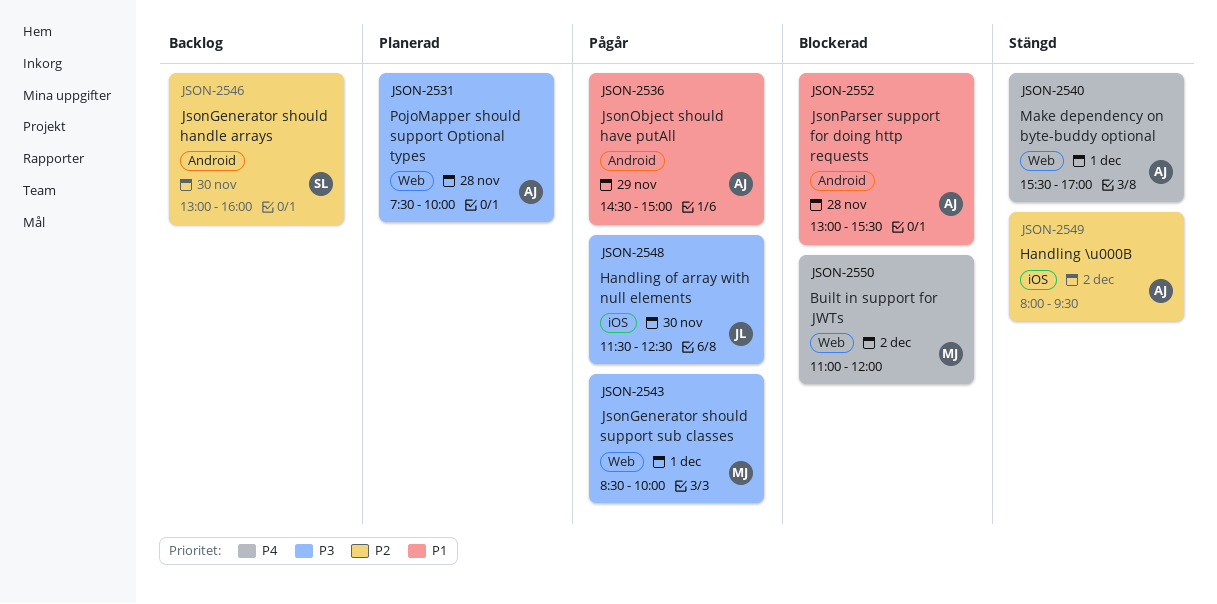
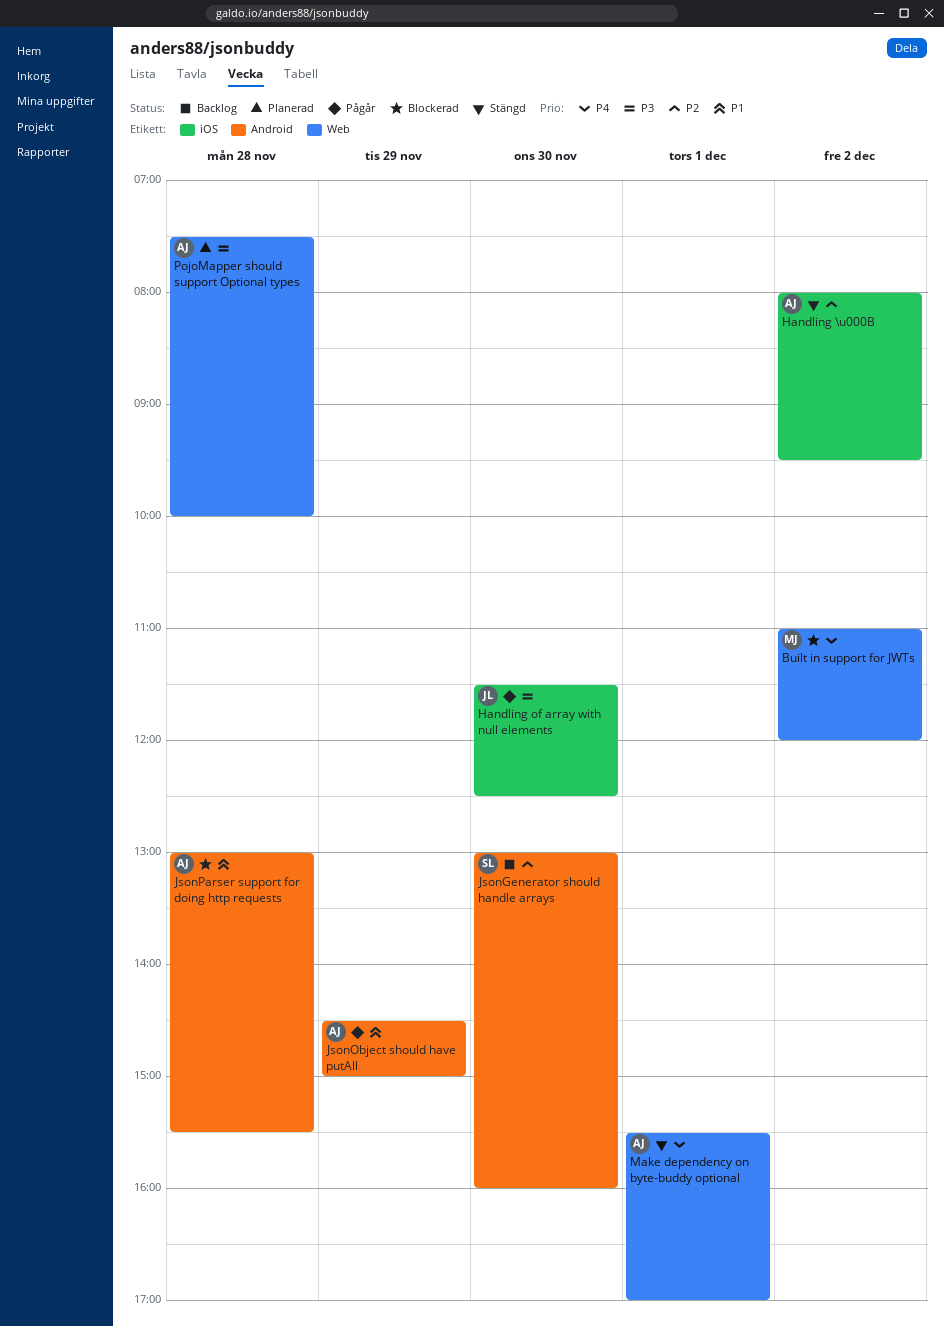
JsonGenerator should support sub classes: present -> none

